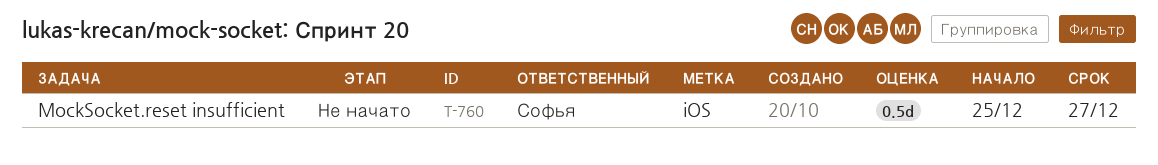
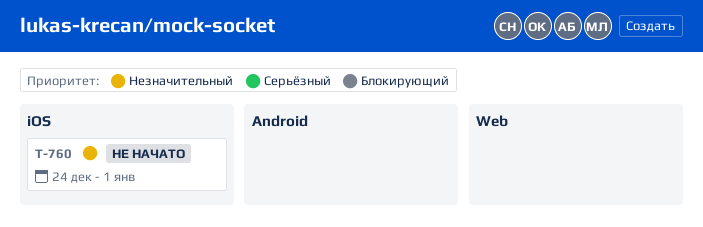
T-760, start: Dec 25 -> Dec 24
T-760, due: Dec 27 -> Jan 1

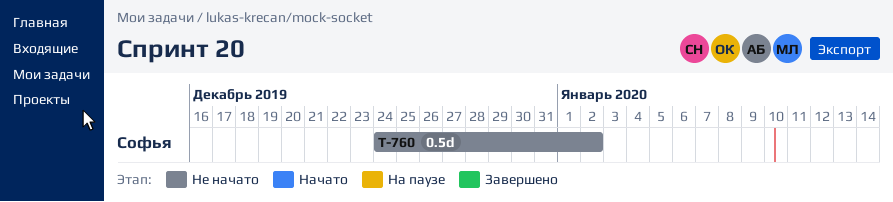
T-760, due: Jan 1 -> Jan 2

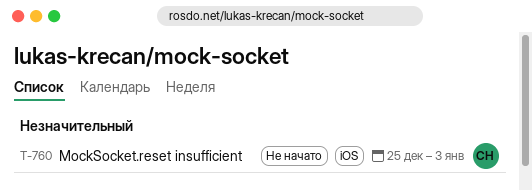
T-760, start: Dec 24 -> Dec 25
T-760, due: Jan 2 -> Jan 3

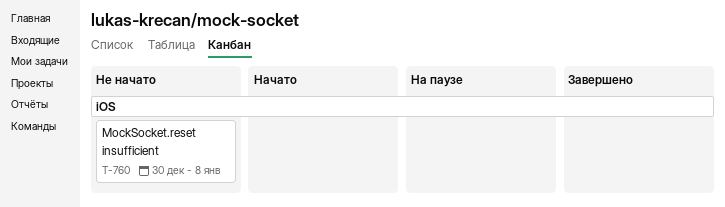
T-760, start: Dec 25 -> Dec 30
T-760, due: Jan 3 -> Jan 8

